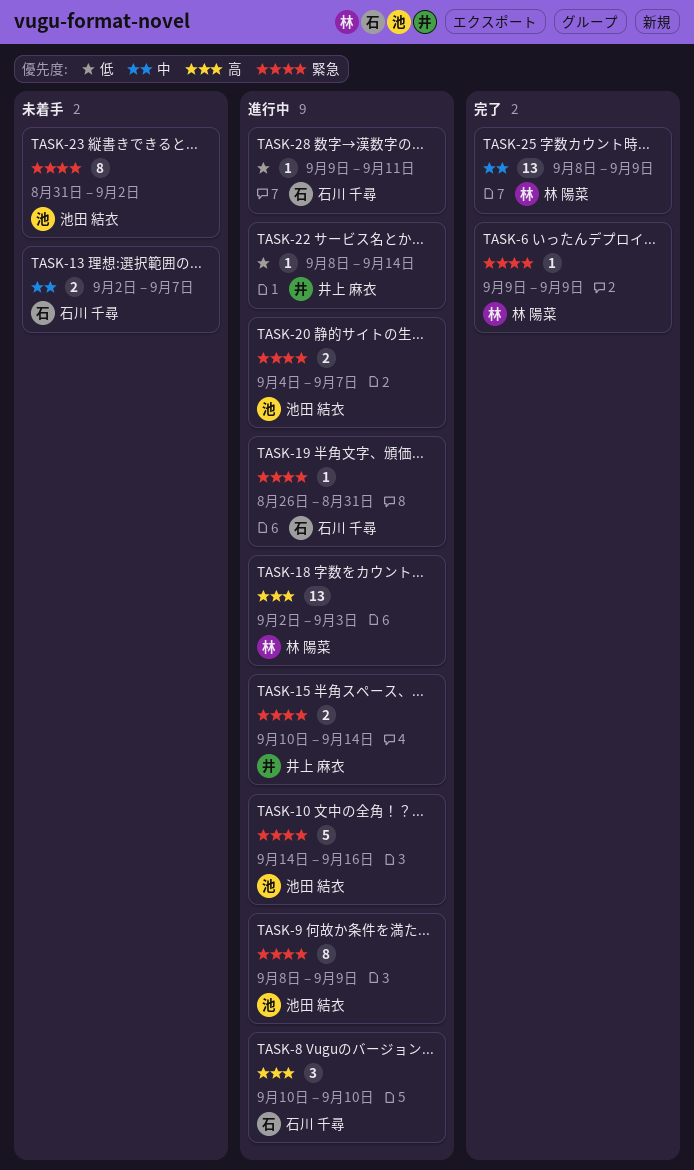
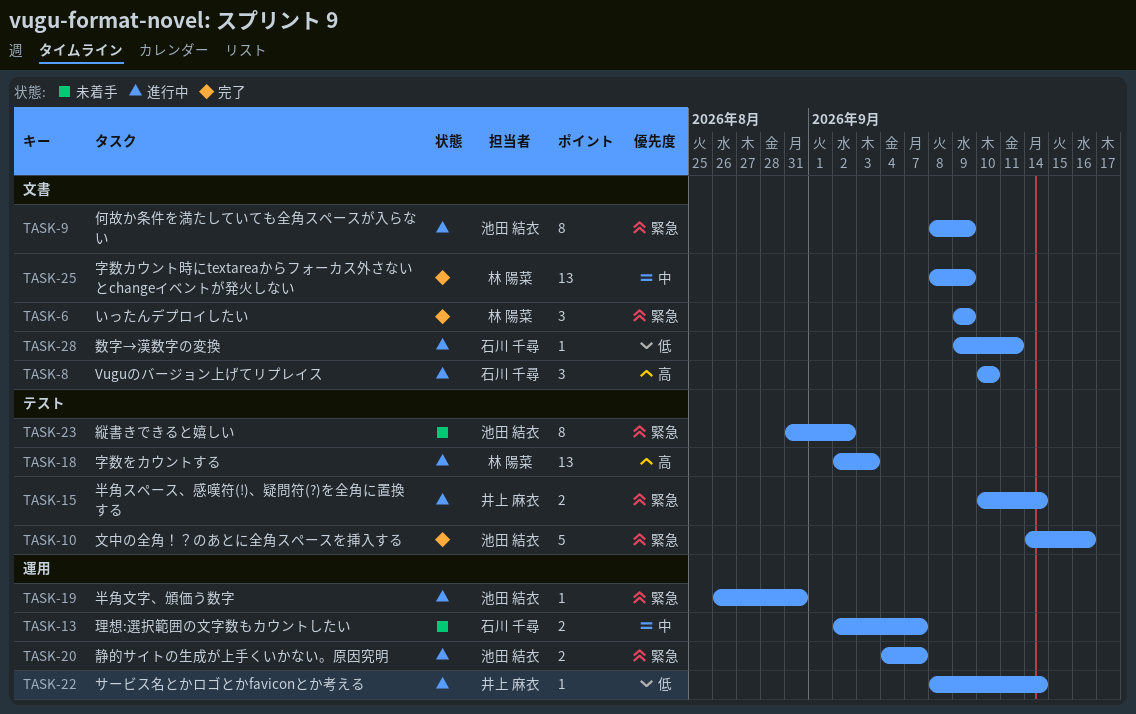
TASK-6, estimate: 1 -> 3
TASK-10, status: 進行中 -> 完了
TASK-19, owner: 石川 千尋 -> 池田 結衣

